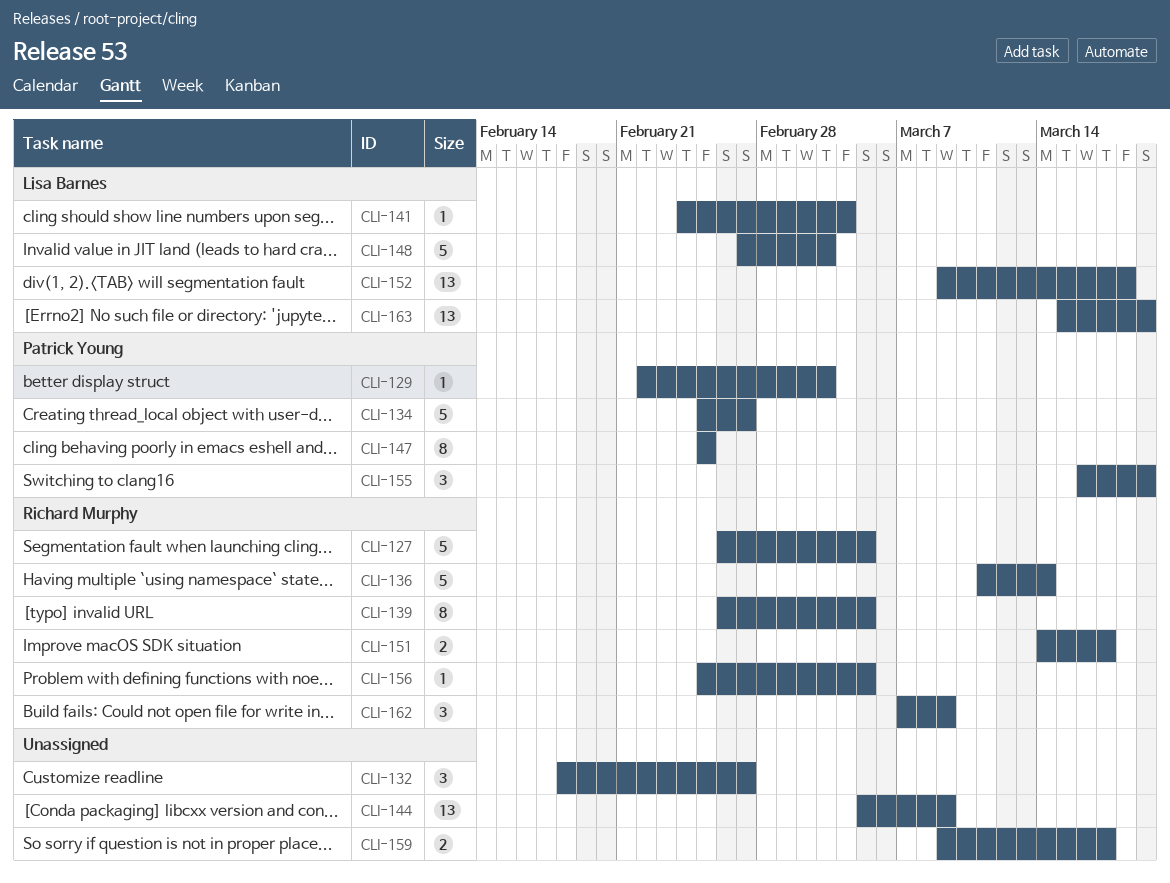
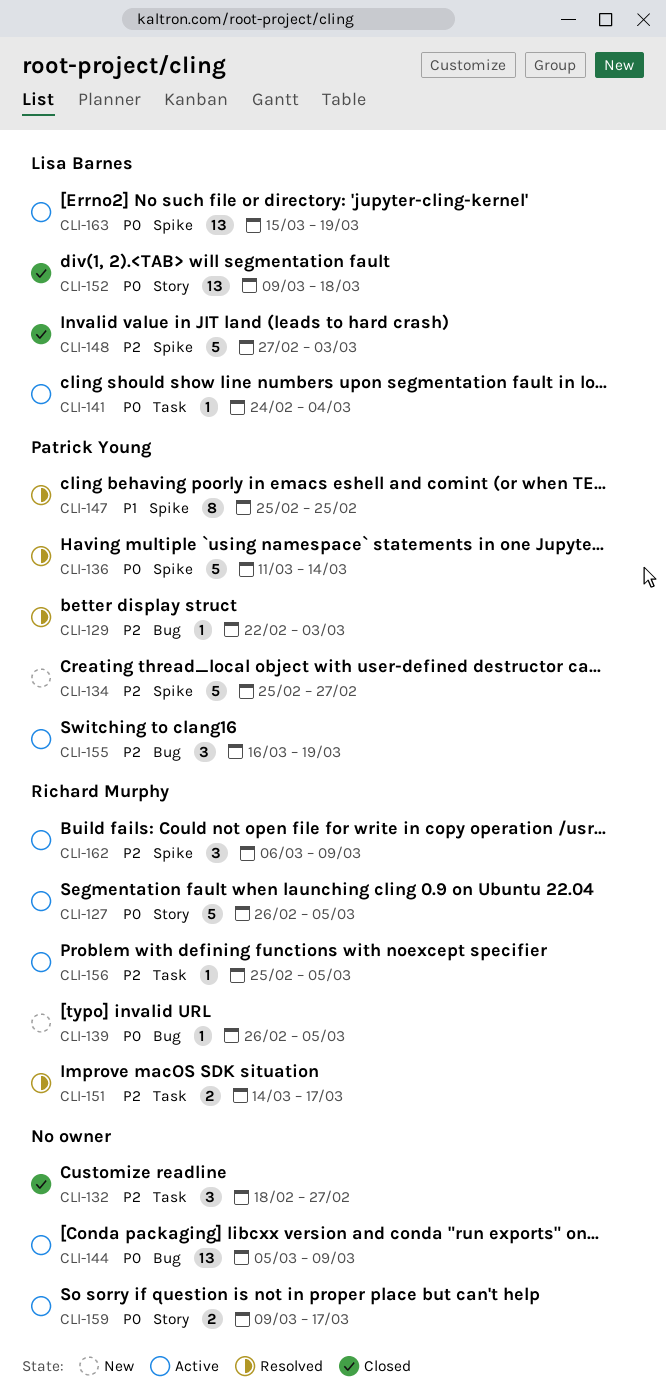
CLI-136, owner: Richard Murphy -> Patrick Young
CLI-139, estimate: 8 -> 1
CLI-162, start: Mar 7 -> Mar 6

